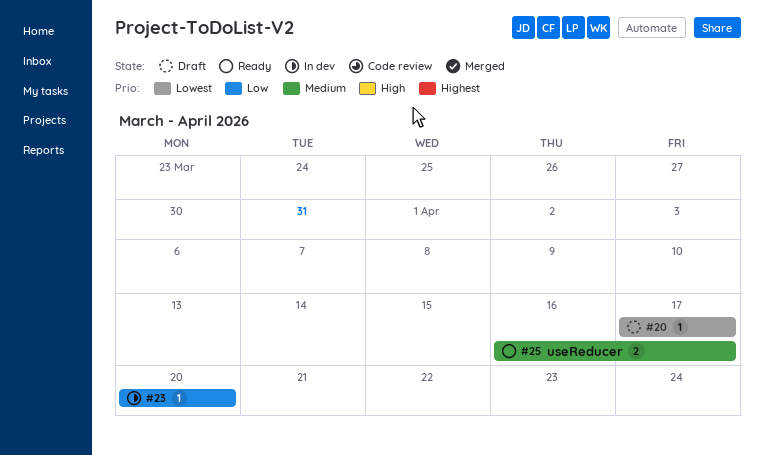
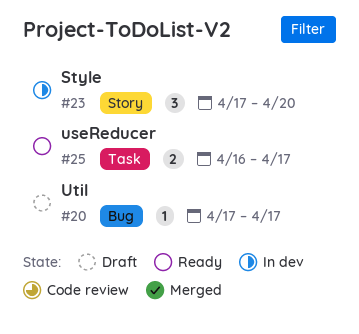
#23, estimate: 1 -> 3
#23, start: Apr 20 -> Apr 17

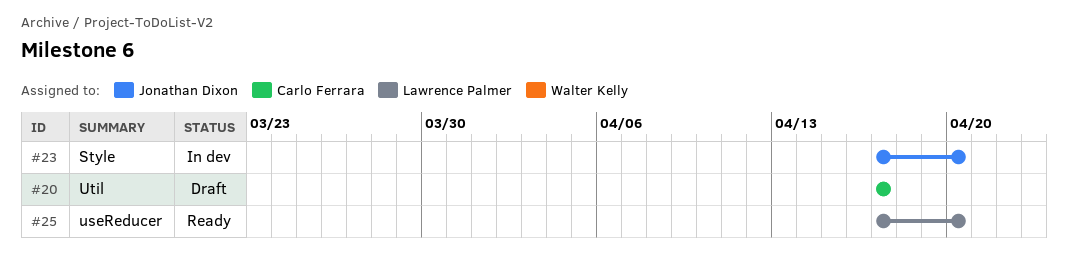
#25, start: Apr 16 -> Apr 17
#25, due: Apr 17 -> Apr 20

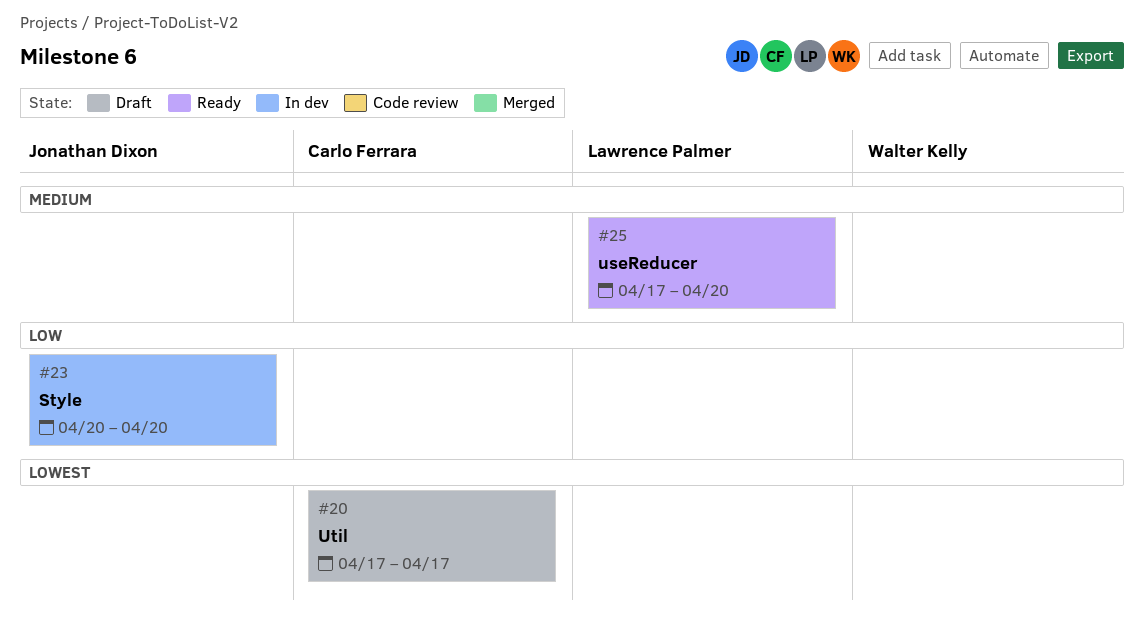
#23, start: Apr 17 -> Apr 20

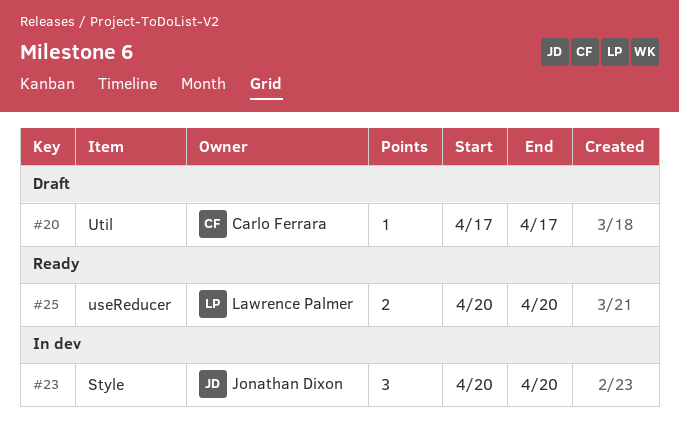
#25, start: Apr 17 -> Apr 20

